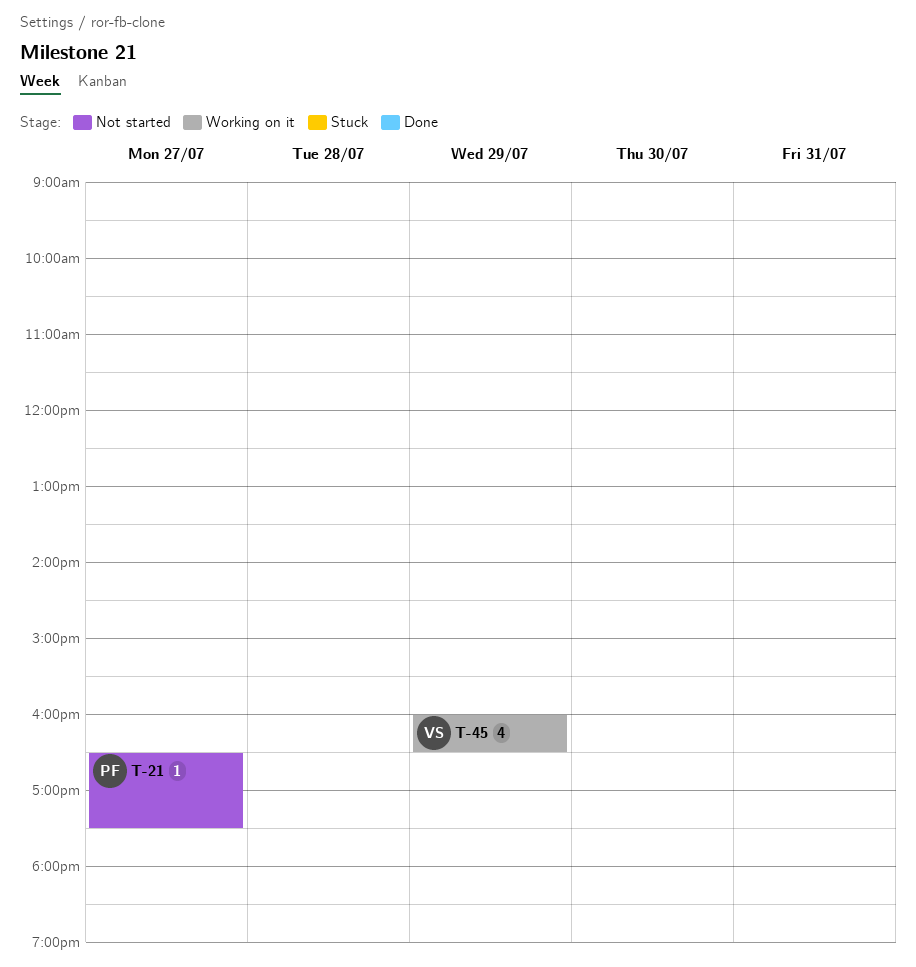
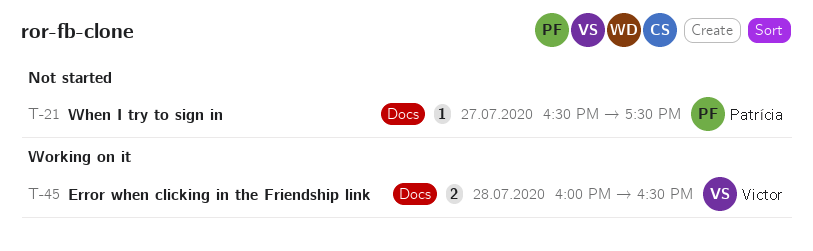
T-45, estimate: 4 -> 2
T-45, day: Jul 29 -> Jul 28

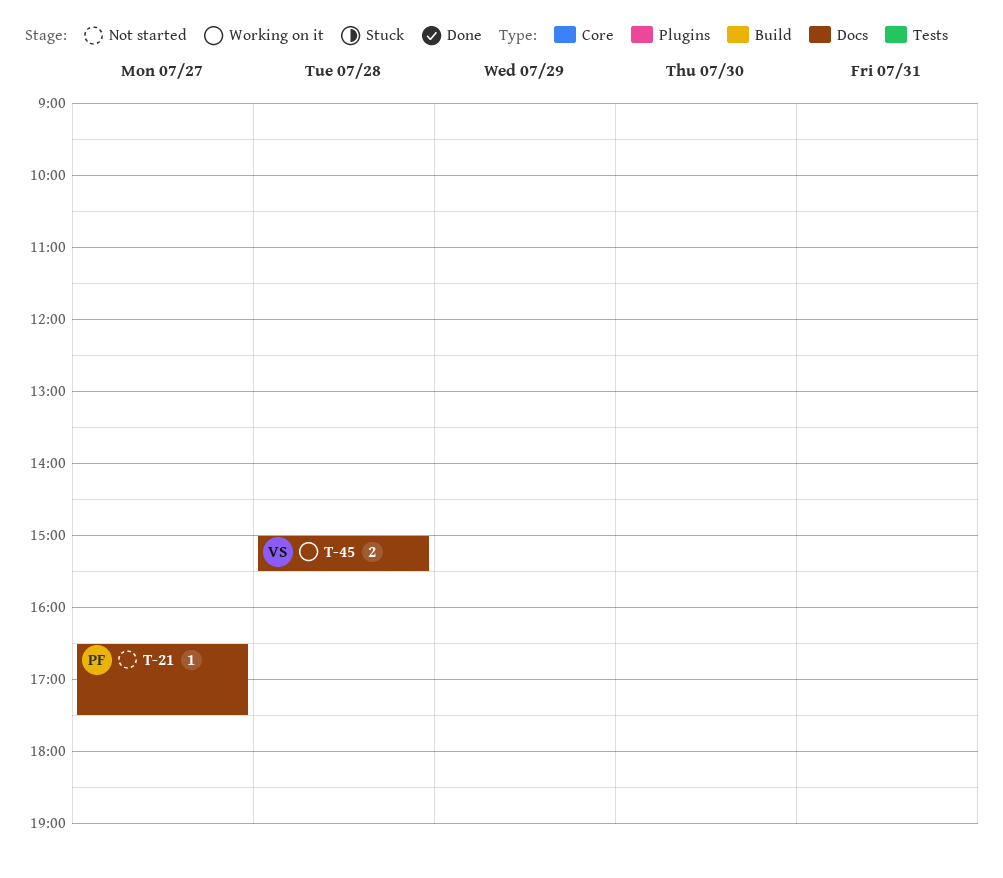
T-45, begins: 16:00 -> 15:00
T-45, ends: 16:30 -> 15:30

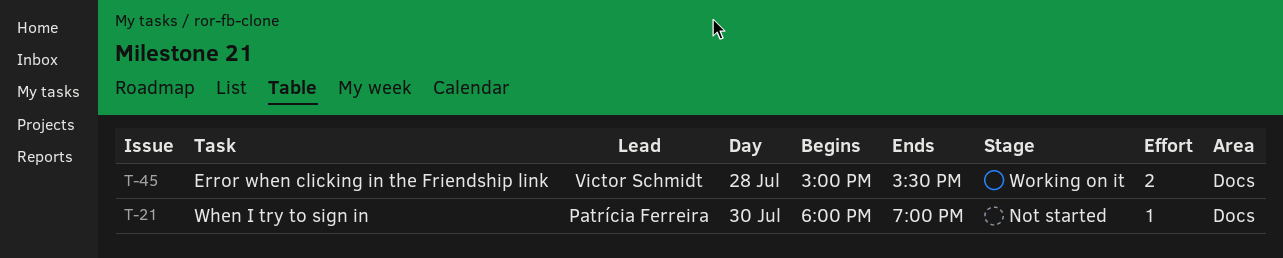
T-21, day: Jul 27 -> Jul 30
T-21, begins: 16:30 -> 18:00
T-21, ends: 17:30 -> 19:00

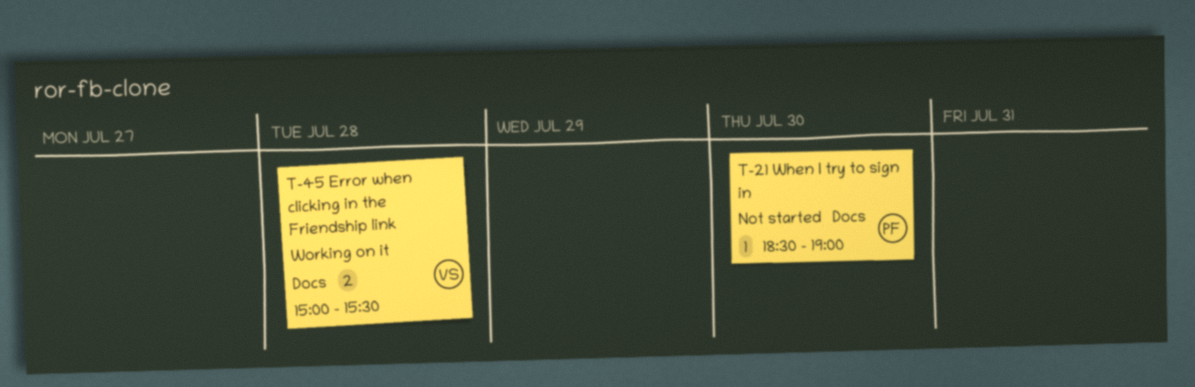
T-21, begins: 18:00 -> 18:30

